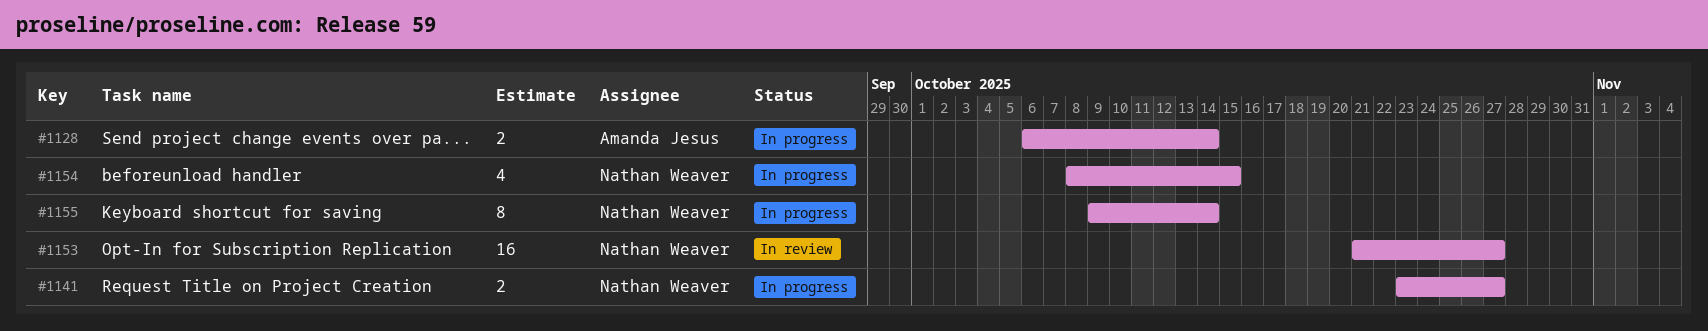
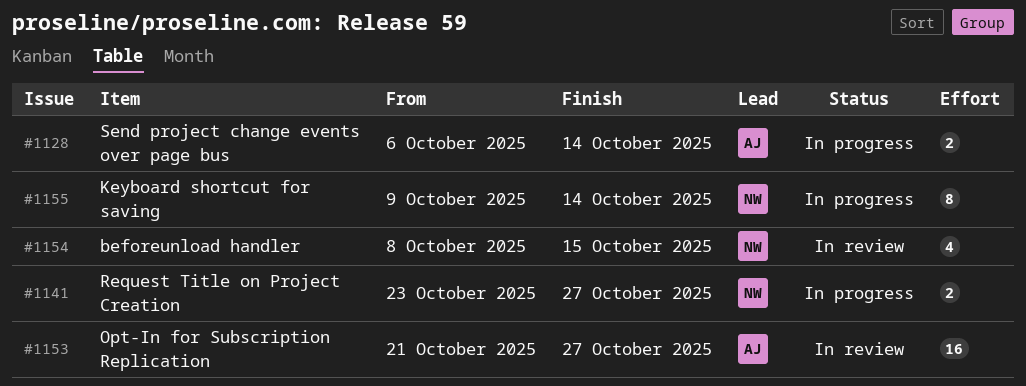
#1153, owner: Nathan Weaver -> Amanda Jesus
#1154, status: In progress -> In review

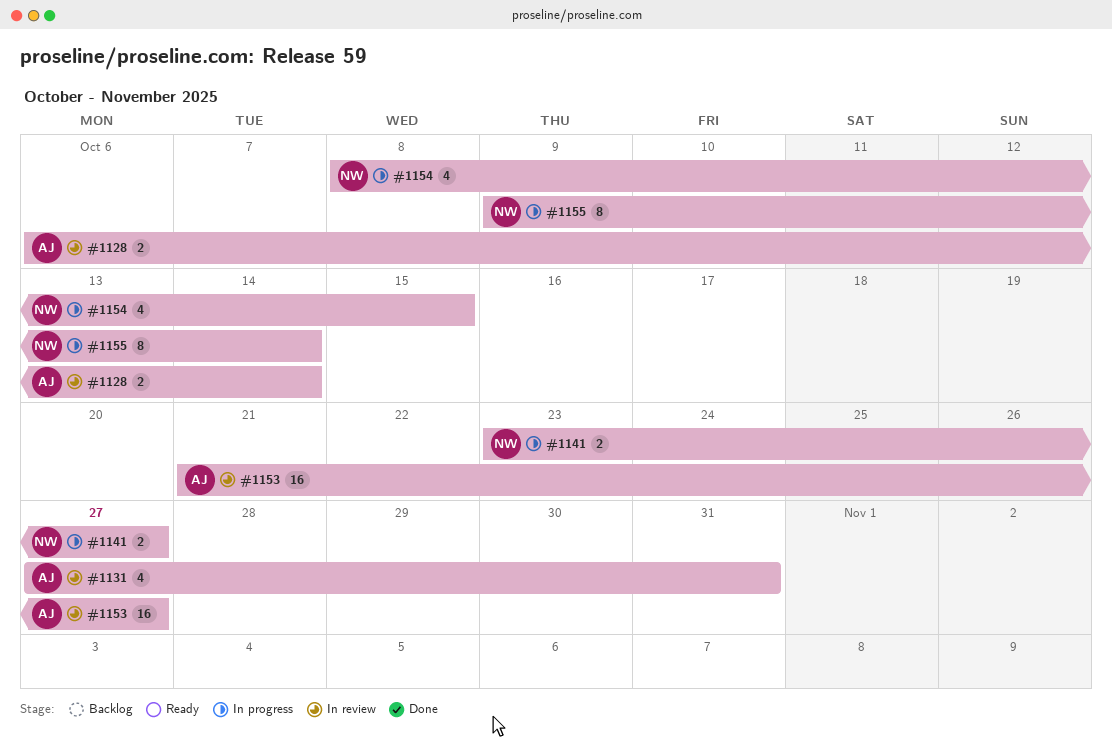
#1128, status: In progress -> In review
#1131: none -> present
#1154, status: In review -> In progress

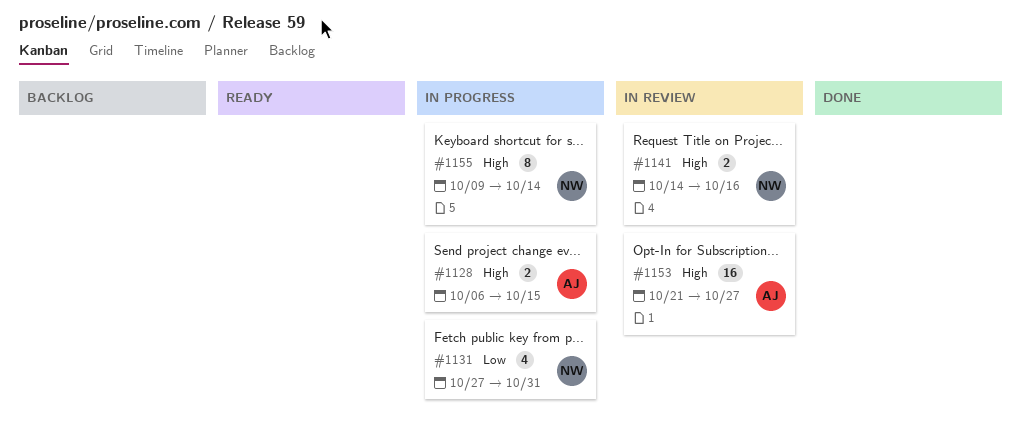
#1128, status: In review -> In progress
#1128, due: Oct 14 -> Oct 15
#1131, status: In review -> In progress
#1131, owner: AJ -> NW
#1141, status: In progress -> In review
#1141, start: Oct 23 -> Oct 14
#1141, due: Oct 27 -> Oct 16
#1154: present -> none

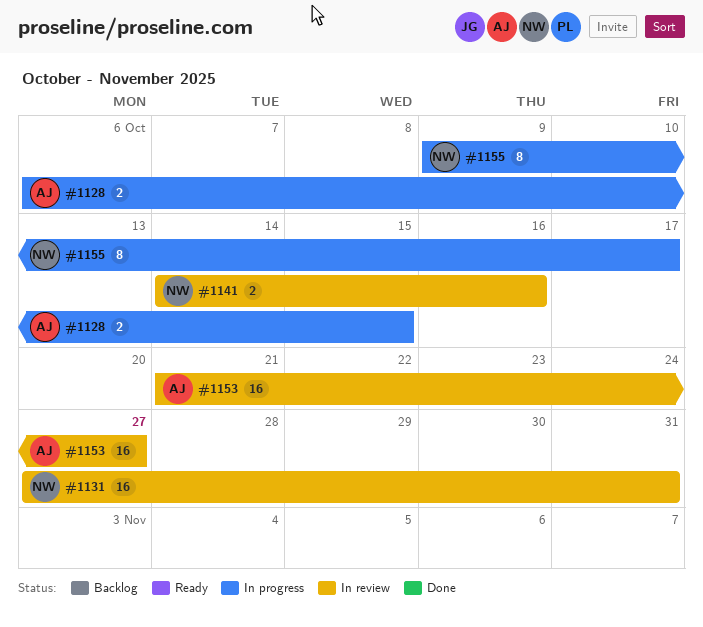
#1131, status: In progress -> In review
#1131, estimate: 4 -> 16
#1155, due: Oct 14 -> Oct 17

